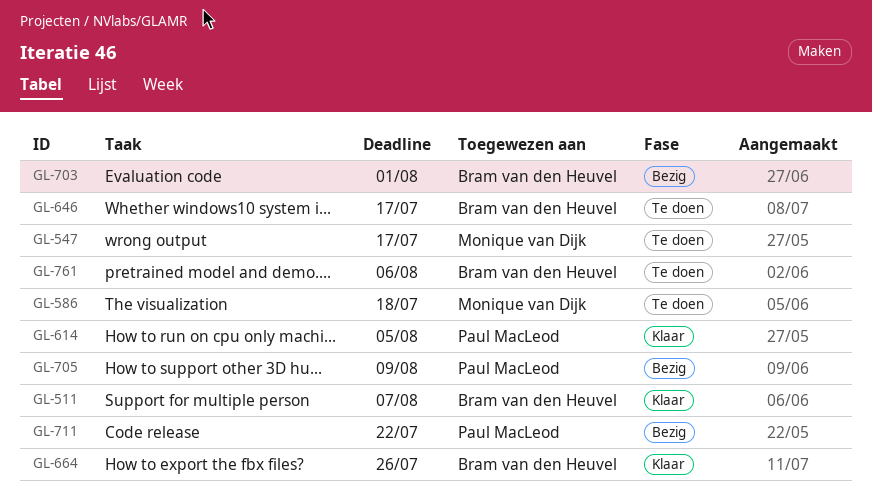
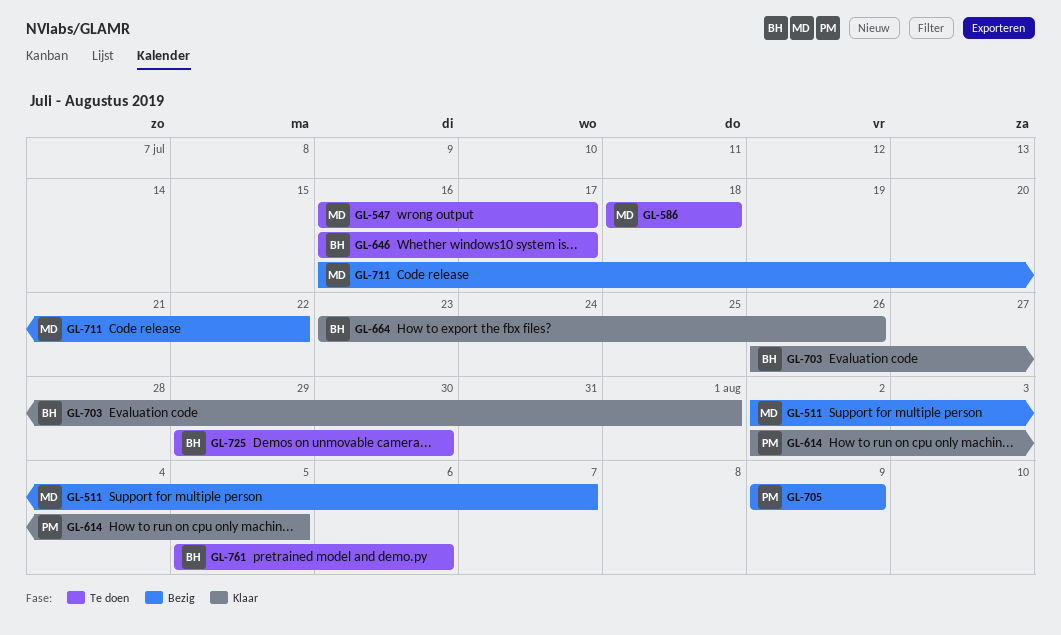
GL-511, status: Klaar -> Bezig
GL-511, owner: Bram van den Heuvel -> Monique van Dijk
GL-703, status: Bezig -> Klaar
GL-711, owner: Paul MacLeod -> Monique van Dijk
GL-725: none -> present

